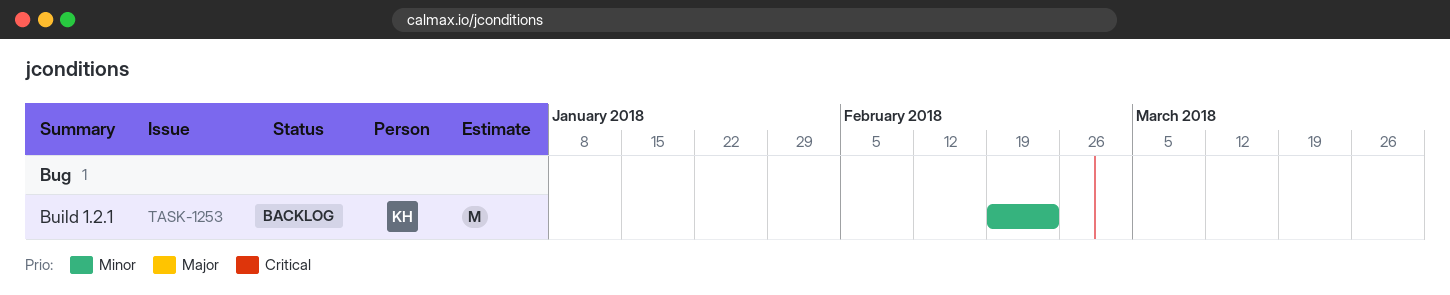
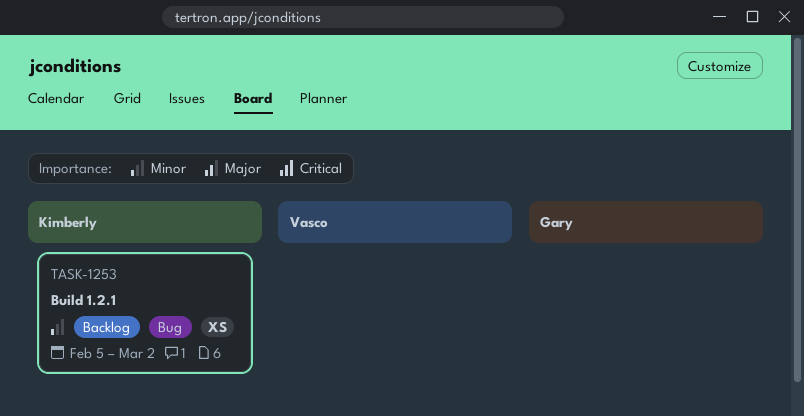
TASK-1253, estimate: M -> XS
TASK-1253, start: Feb 19 -> Feb 5
TASK-1253, due: Feb 23 -> Mar 2

